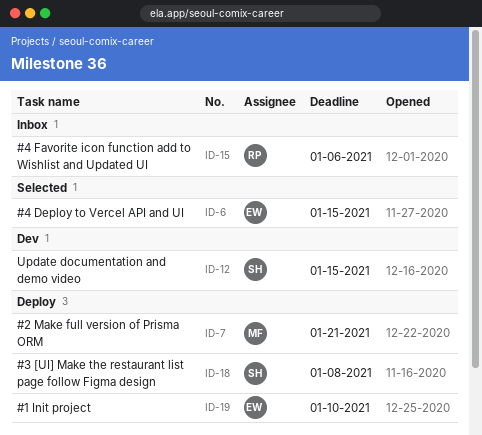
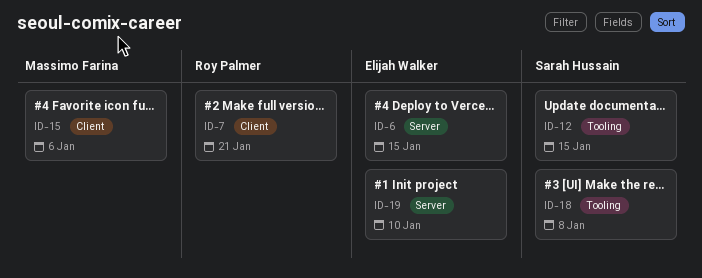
ID-7, owner: Massimo Farina -> Roy Palmer
ID-15, owner: Roy Palmer -> Massimo Farina

